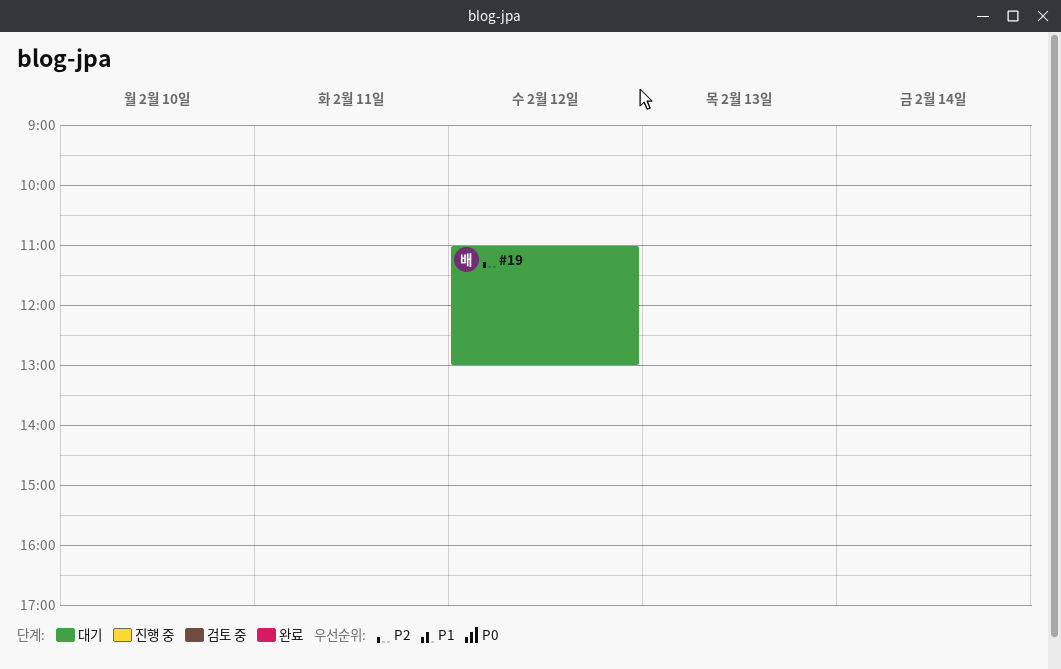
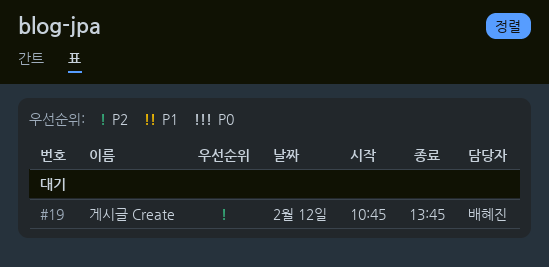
#19, begins: 11:00 -> 10:45
#19, ends: 13:00 -> 13:45

